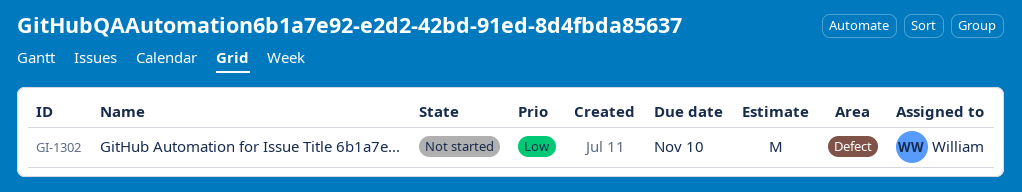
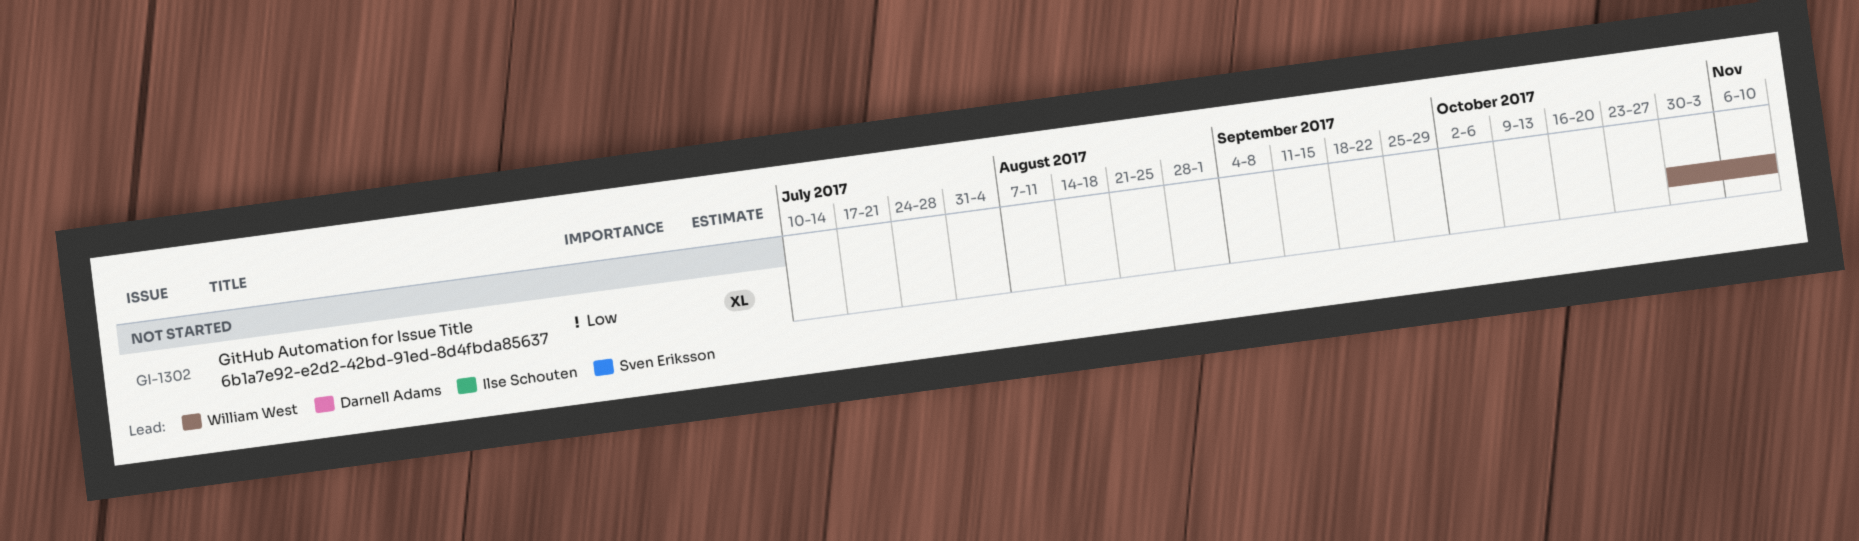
GI-1302, estimate: M -> XL

